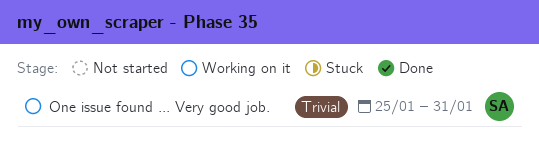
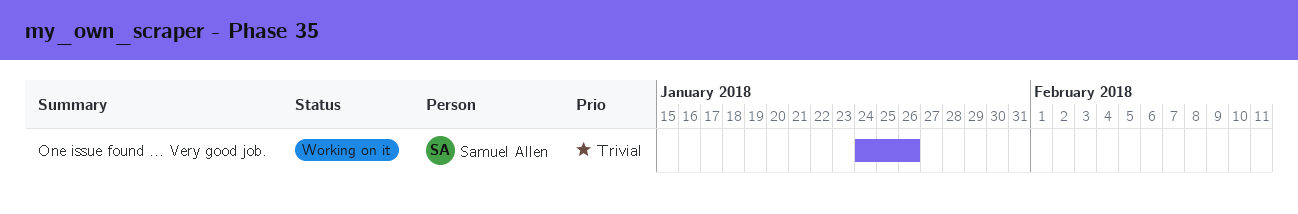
One issue found ... Very good job., start: Jan 25 -> Jan 24
One issue found ... Very good job., due: Jan 31 -> Jan 26

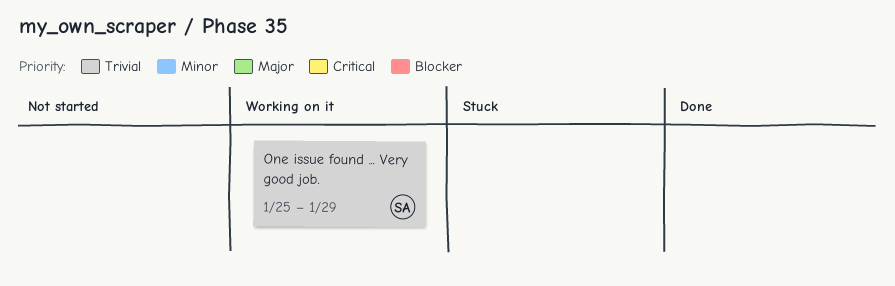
One issue found ... Very good job., start: Jan 24 -> Jan 25
One issue found ... Very good job., due: Jan 26 -> Jan 29

